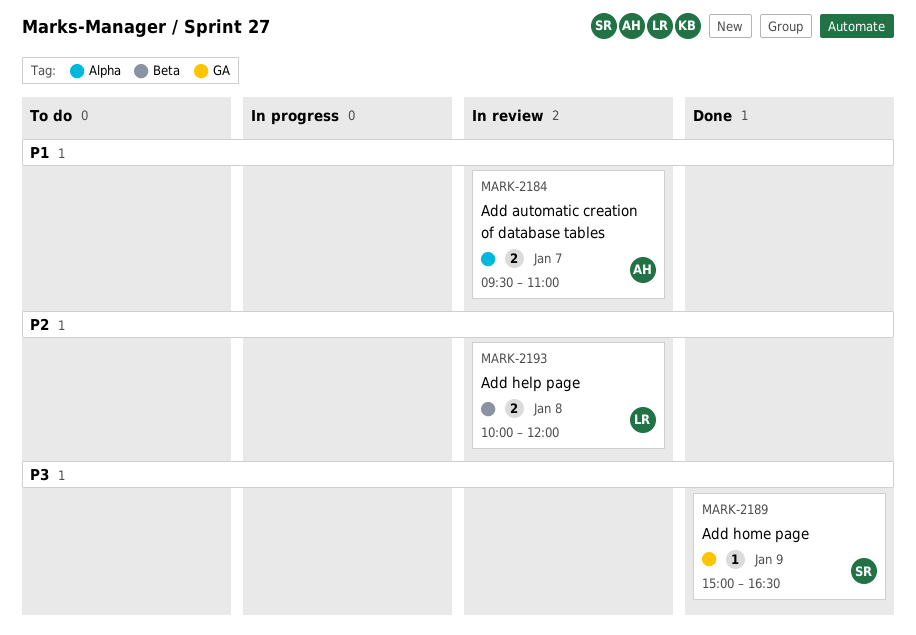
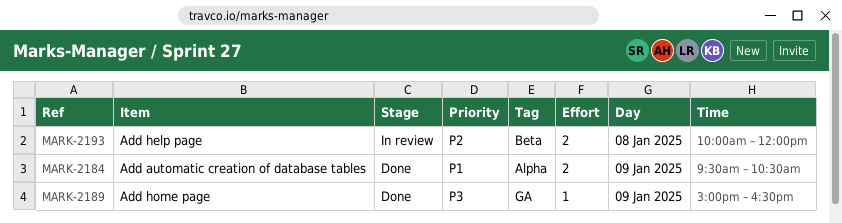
MARK-2184, status: In review -> Done
MARK-2184, day: Jan 7 -> Jan 9
MARK-2184, ends: 11:00 -> 10:30

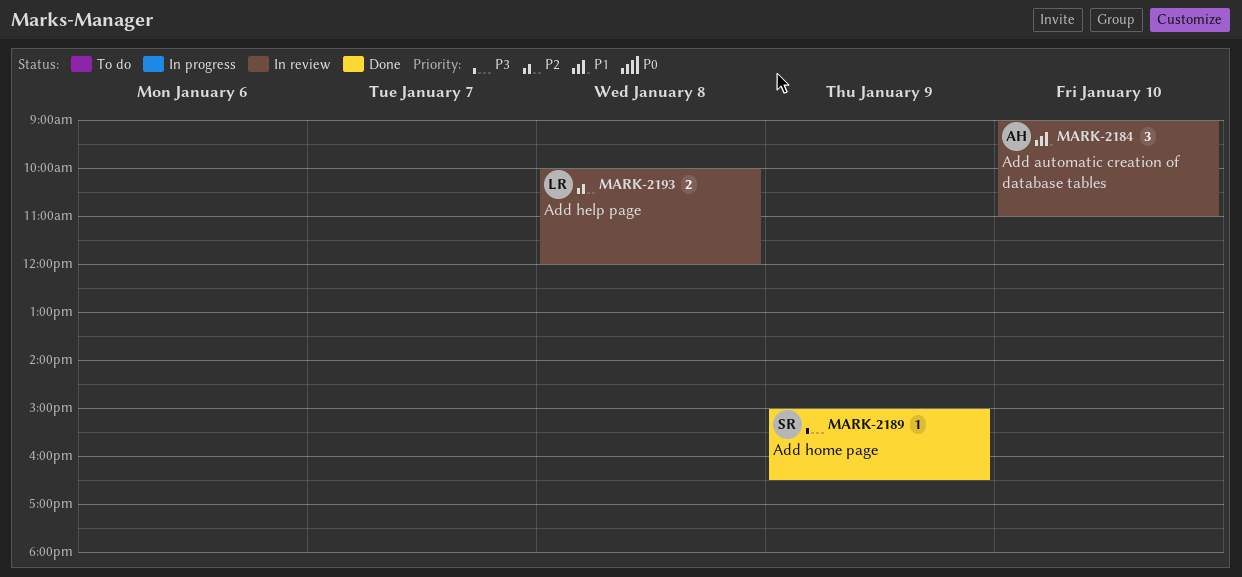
MARK-2184, status: Done -> In review
MARK-2184, estimate: 2 -> 3
MARK-2184, day: Jan 9 -> Jan 10
MARK-2184, begins: 09:30 -> 09:00
MARK-2184, ends: 10:30 -> 11:00

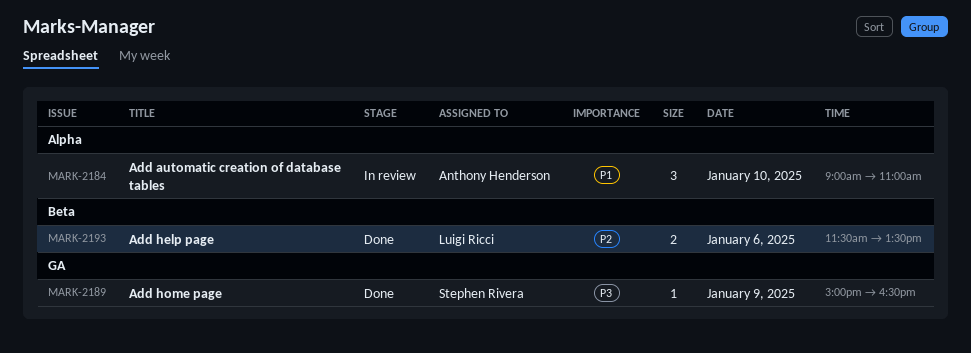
MARK-2193, status: In review -> Done
MARK-2193, day: Jan 8 -> Jan 6
MARK-2193, begins: 10:00 -> 11:30
MARK-2193, ends: 12:00 -> 13:30

